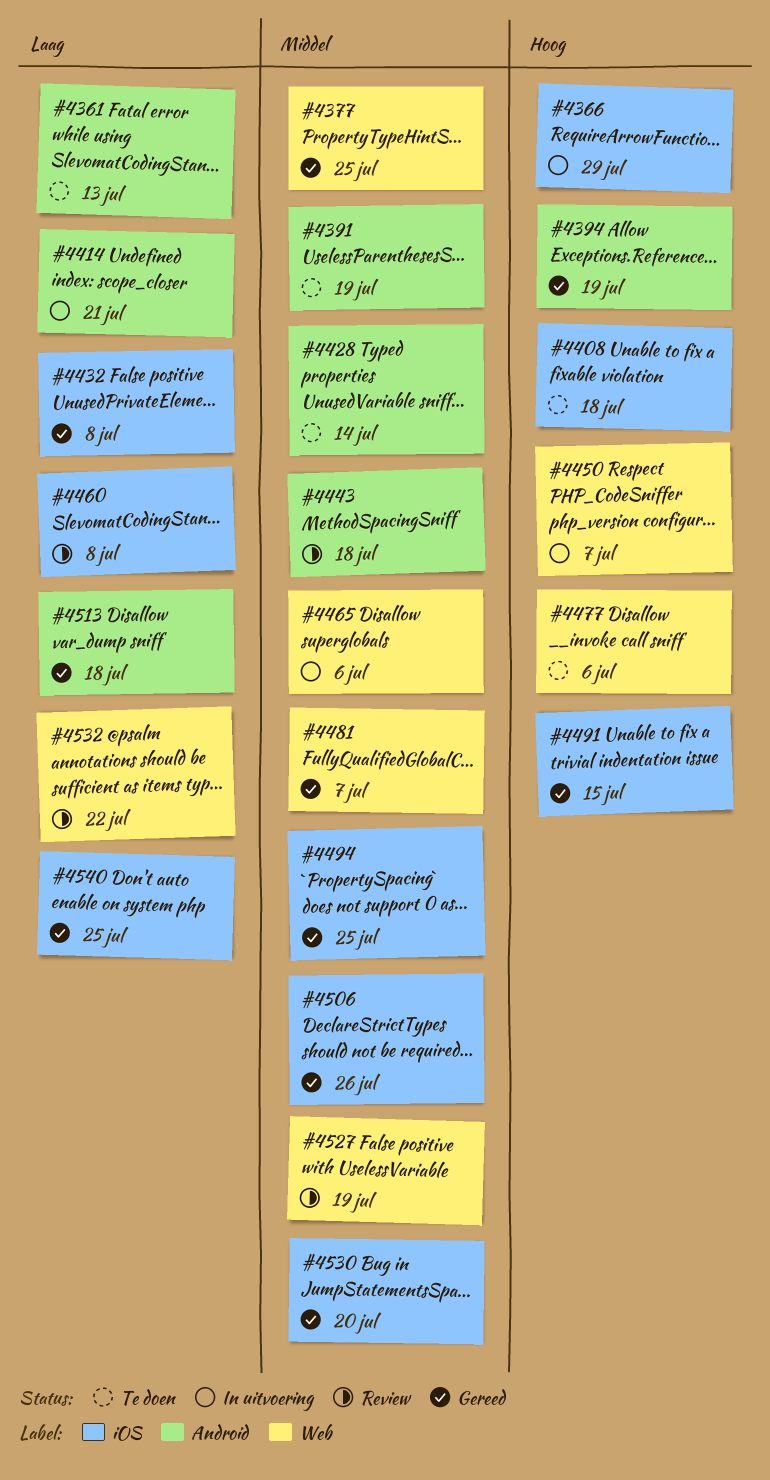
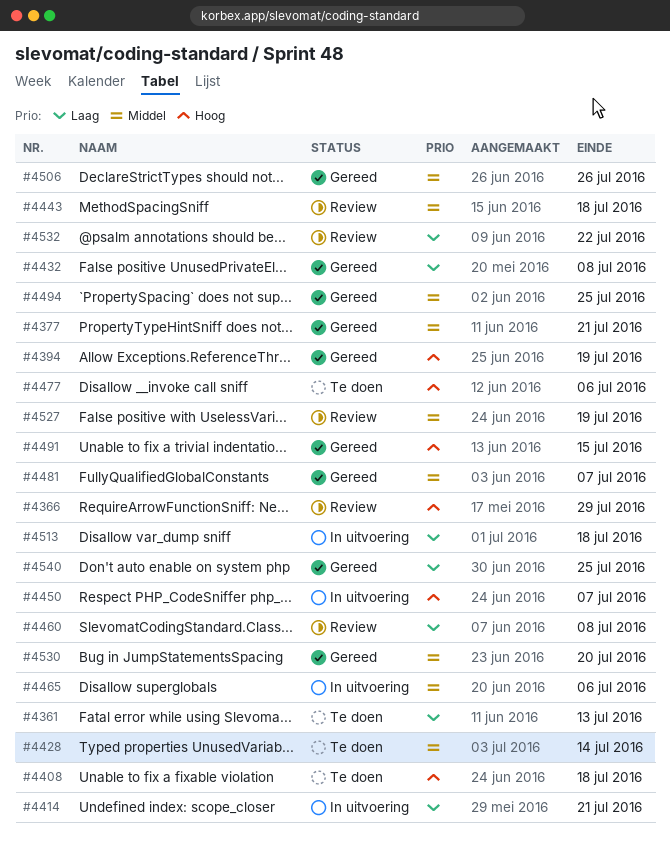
#4366, status: In uitvoering -> Review
#4377, due: Jul 25 -> Jul 21
#4391: present -> none
#4513, status: Gereed -> In uitvoering

